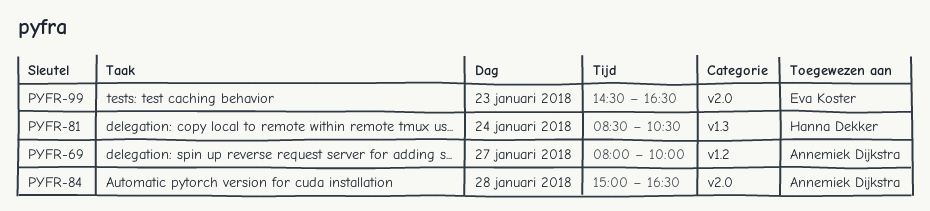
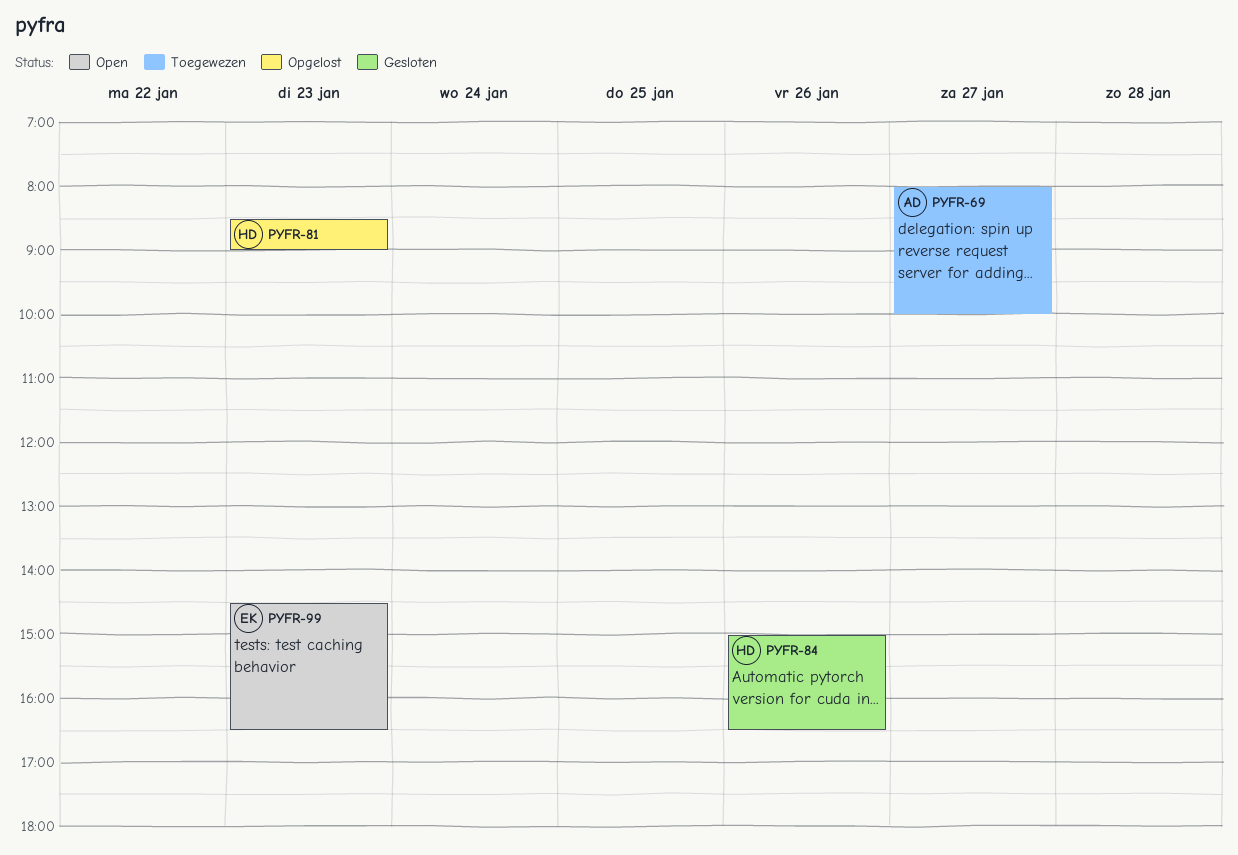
PYFR-81, day: Jan 24 -> Jan 23
PYFR-81, ends: 10:30 -> 09:00
PYFR-84, owner: Annemiek Dijkstra -> Hanna Dekker
PYFR-84, day: Jan 28 -> Jan 26

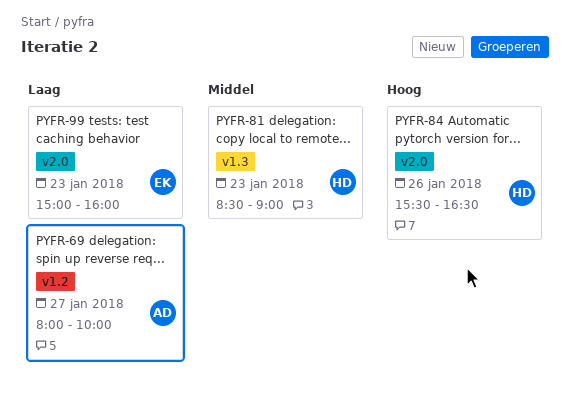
PYFR-84, begins: 15:00 -> 15:30
PYFR-99, begins: 14:30 -> 15:00
PYFR-99, ends: 16:30 -> 16:00

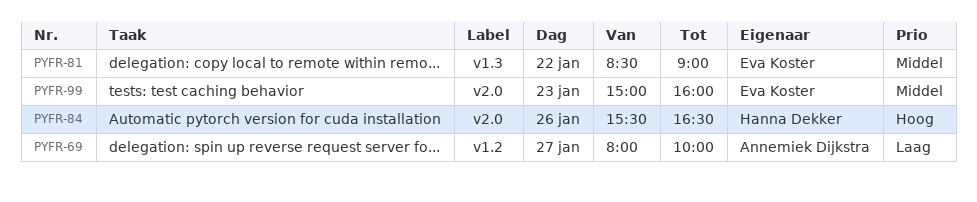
PYFR-81, owner: Hanna Dekker -> Eva Koster
PYFR-81, day: Jan 23 -> Jan 22
PYFR-99, priority: Laag -> Middel

